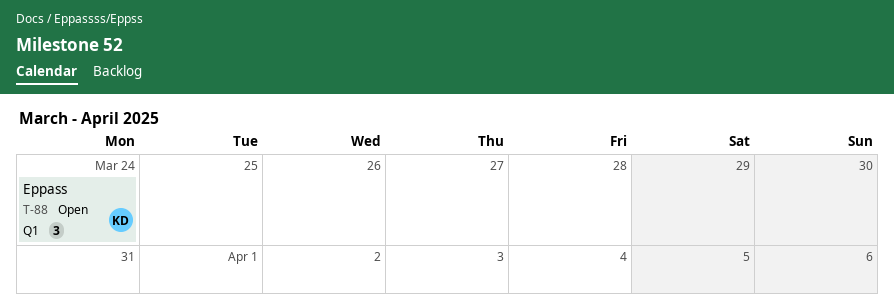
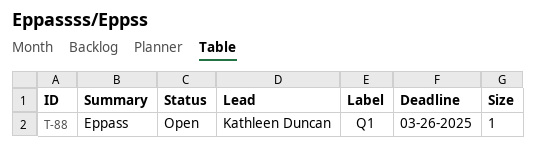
T-88, estimate: 3 -> 1
T-88, due: Mar 24 -> Mar 26

